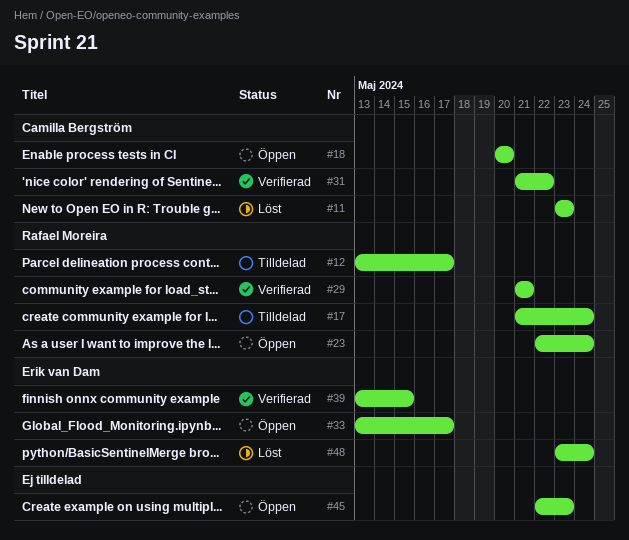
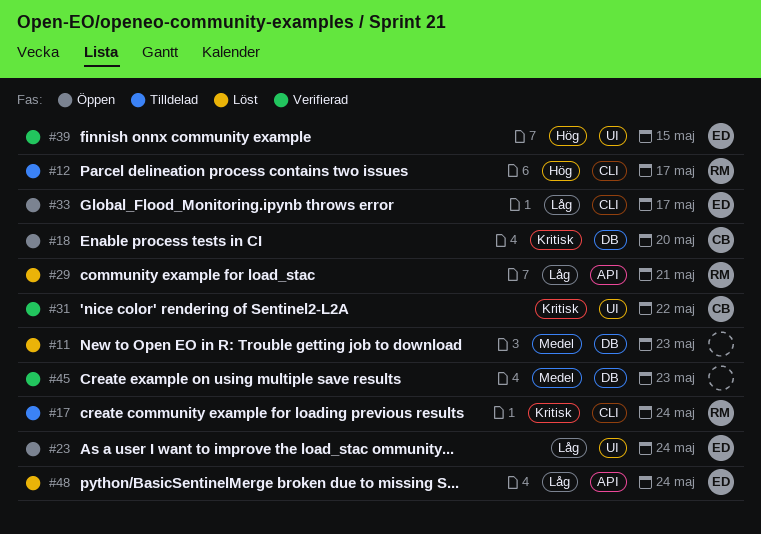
#11, owner: Camilla Bergström -> none
#23, owner: Rafael Moreira -> Erik van Dam
#29, status: Verifierad -> Löst
#45, status: Öppen -> Verifierad

